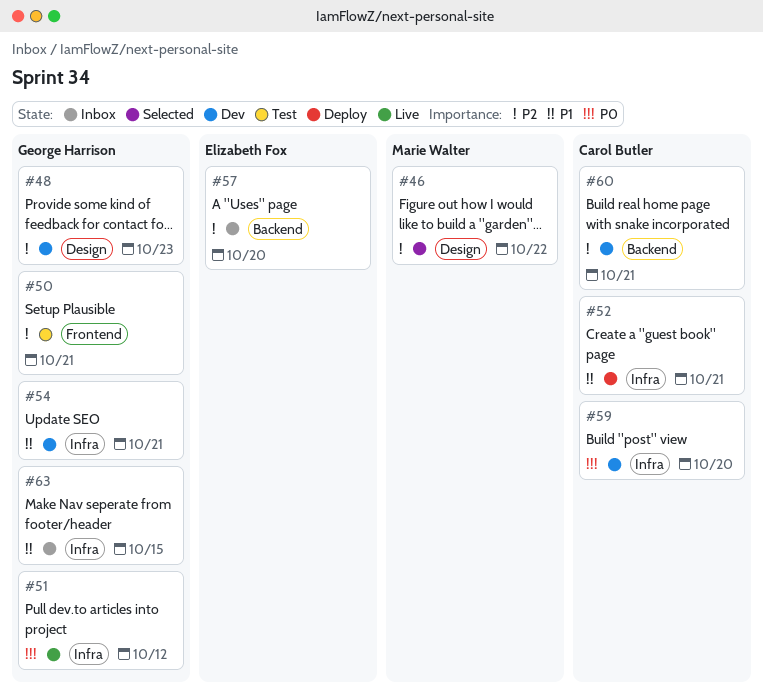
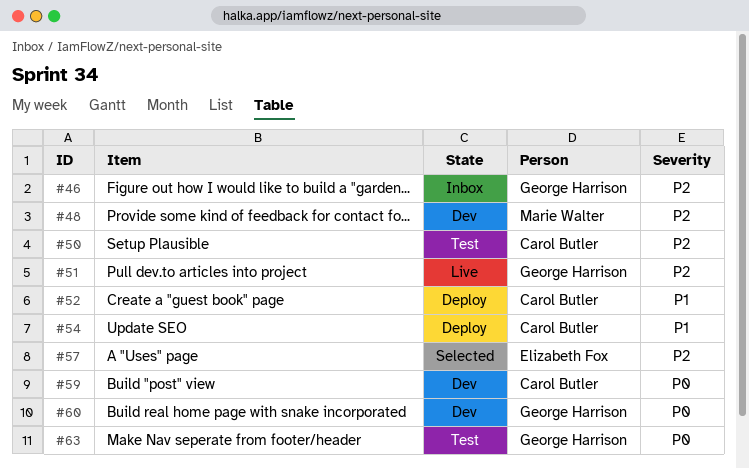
#46, status: Selected -> Inbox
#46, owner: Marie Walter -> George Harrison
#48, owner: George Harrison -> Marie Walter
#50, owner: George Harrison -> Carol Butler
#51, priority: P0 -> P2
#54, status: Dev -> Deploy
#54, owner: George Harrison -> Carol Butler
#57, status: Inbox -> Selected
#60, owner: Carol Butler -> George Harrison
#60, priority: P2 -> P0
#63, status: Inbox -> Test
#63, priority: P1 -> P0

